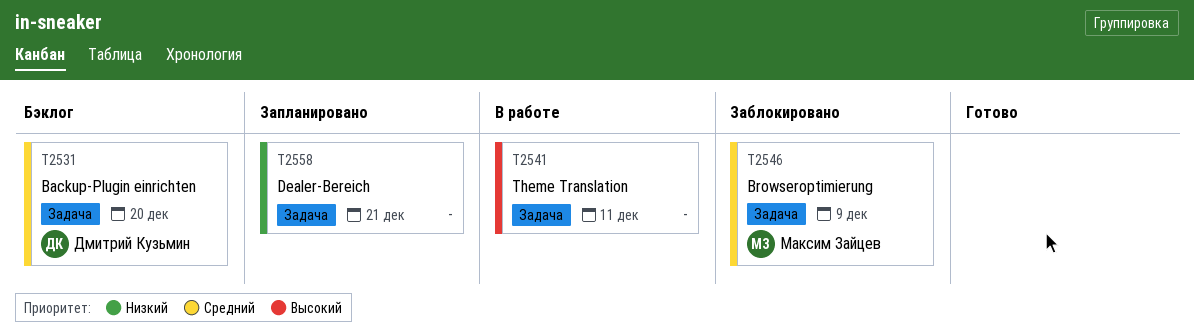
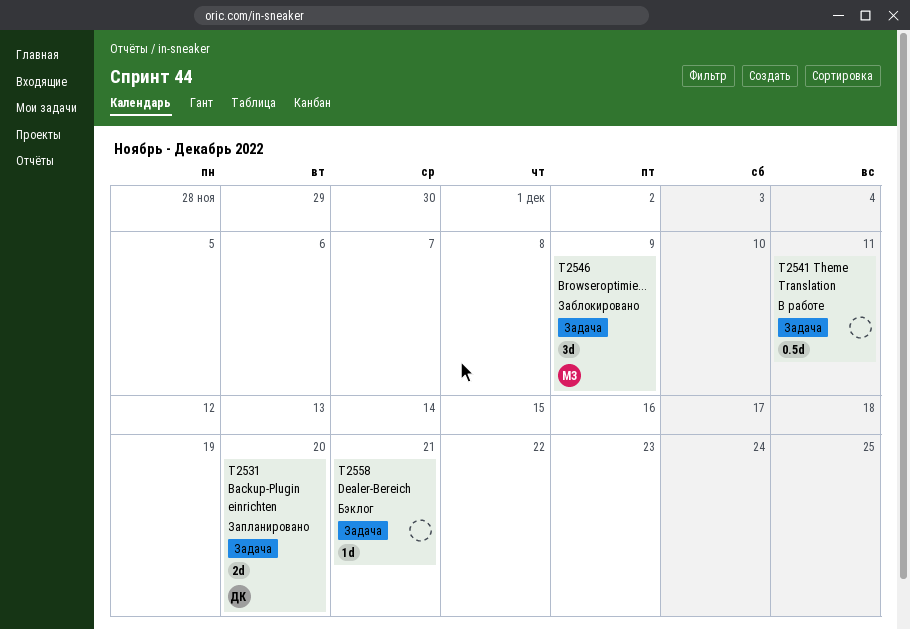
T2531, status: Бэклог -> Запланировано
T2558, status: Запланировано -> Бэклог

